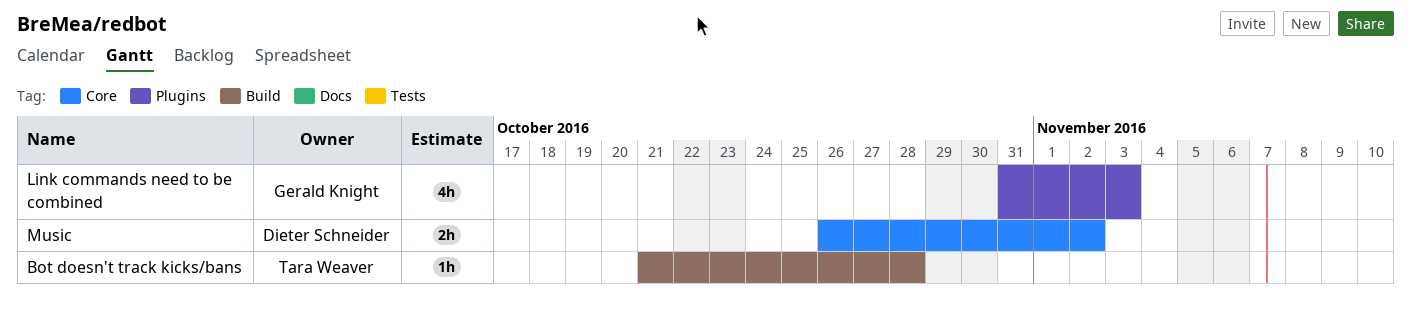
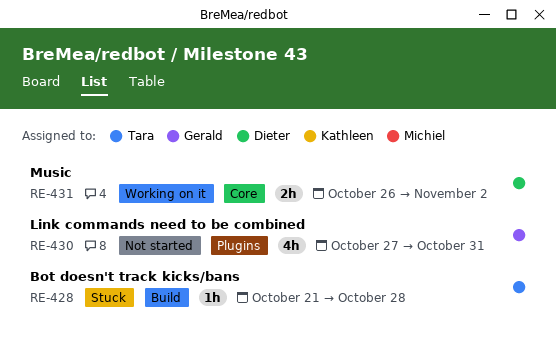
Link commands need to be combined, start: Oct 31 -> Oct 27
Link commands need to be combined, due: Nov 3 -> Oct 31

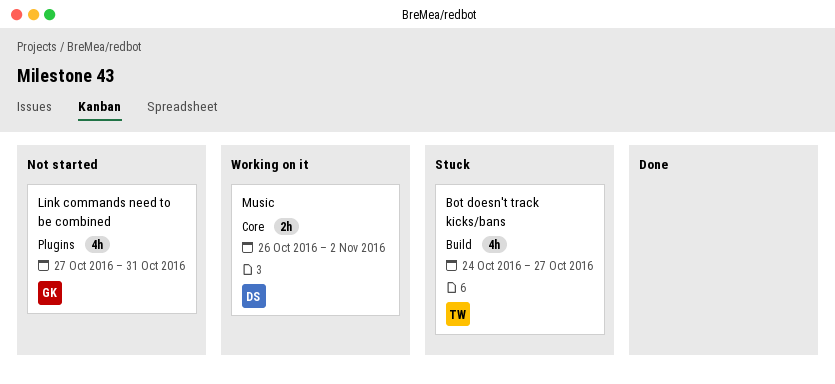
Bot doesn't track kicks/bans, estimate: 1h -> 4h
Bot doesn't track kicks/bans, start: Oct 21 -> Oct 24
Bot doesn't track kicks/bans, due: Oct 28 -> Oct 27

